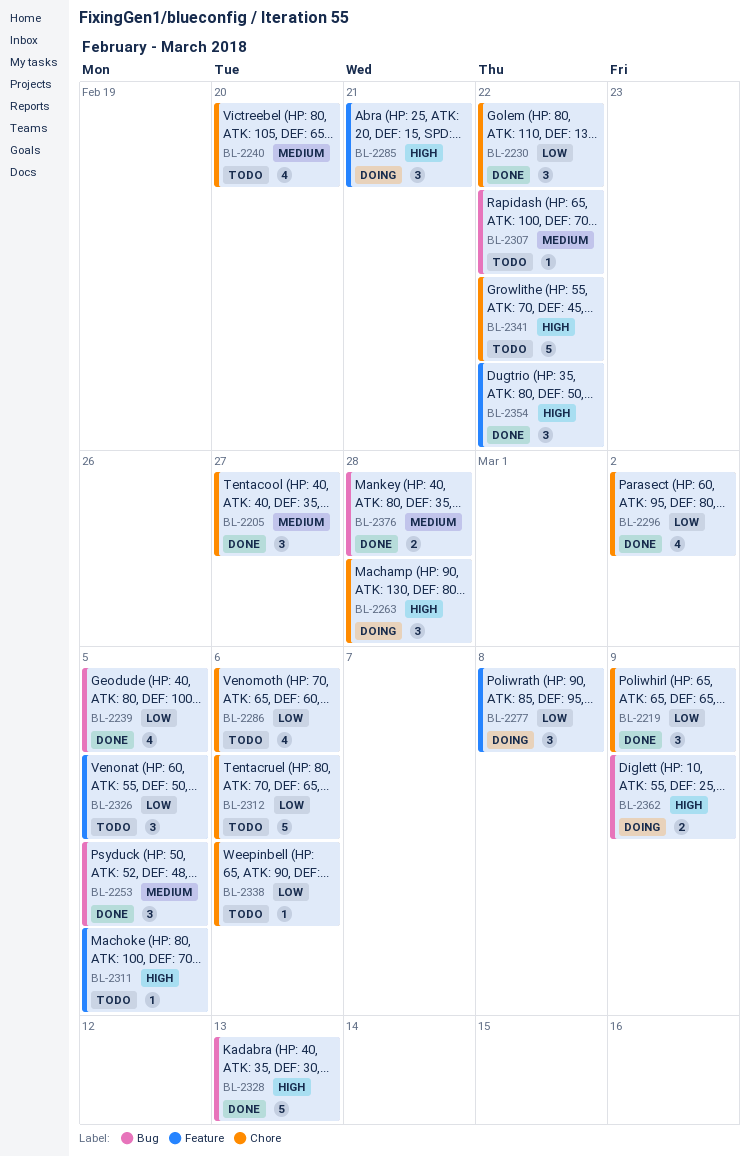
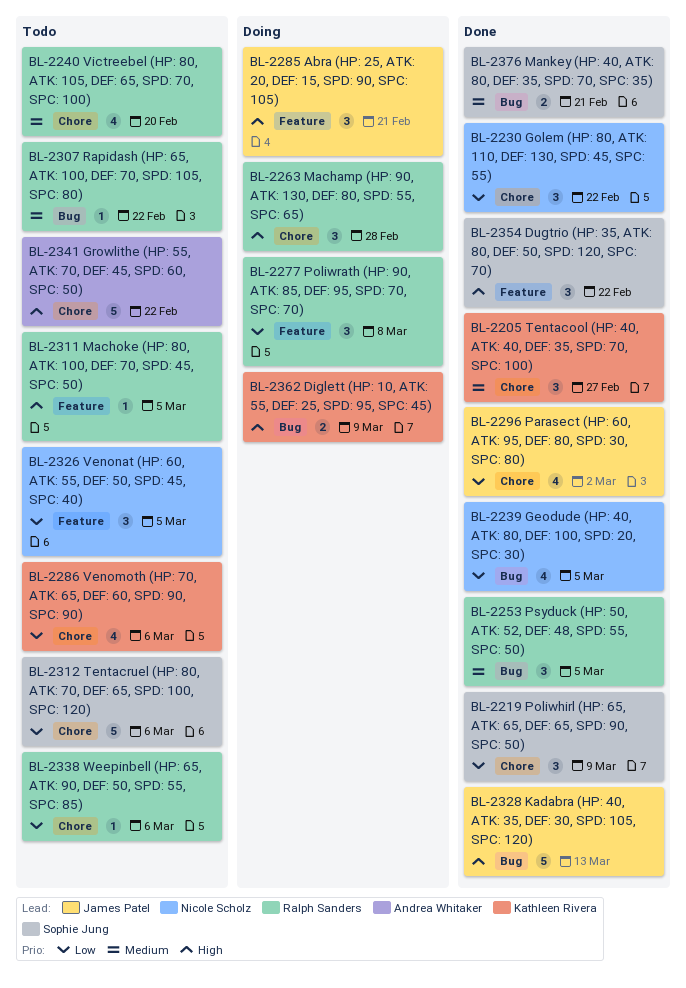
BL-2376, due: Feb 28 -> Feb 21

